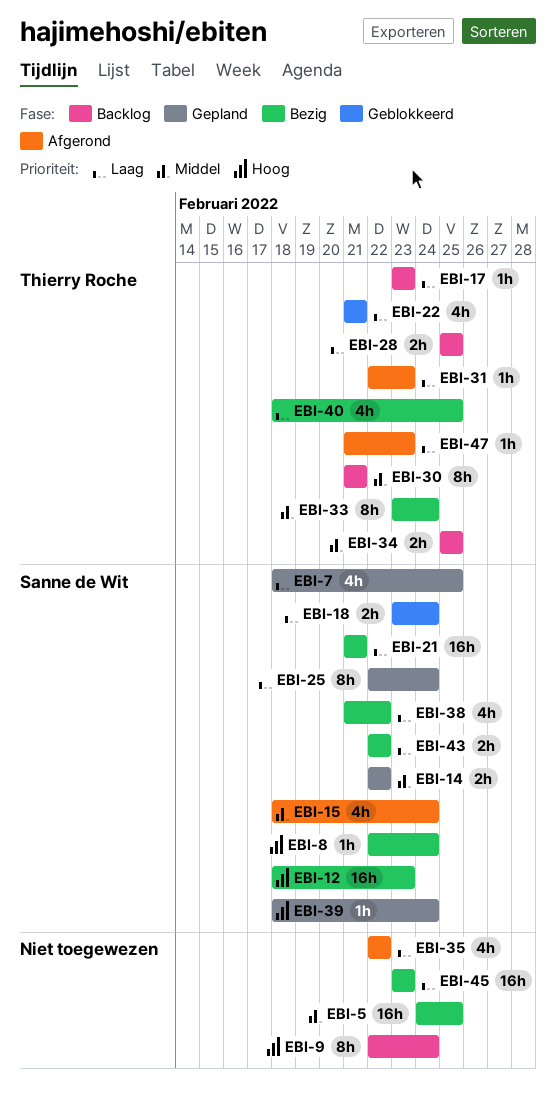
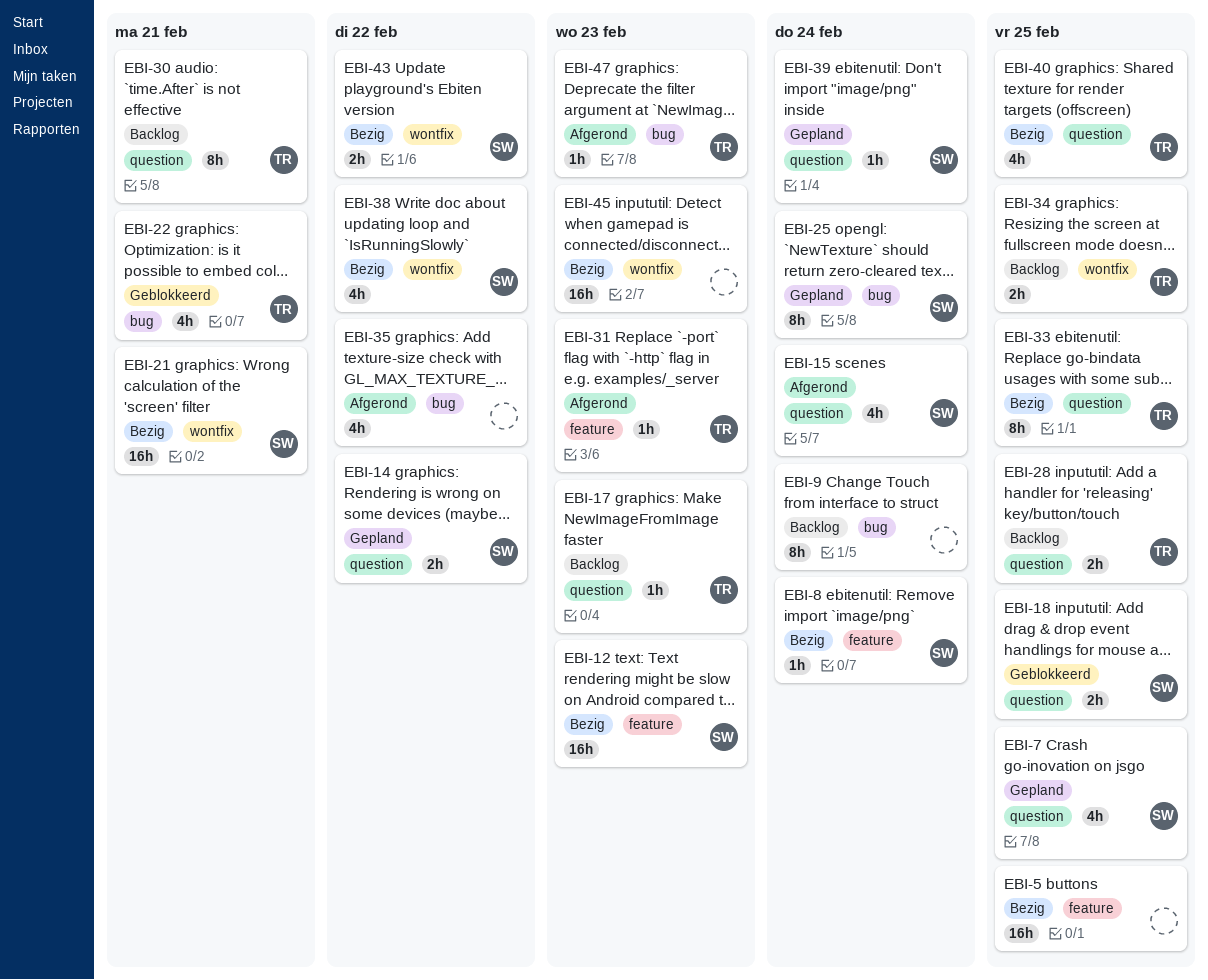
EBI-18, due: Feb 24 -> Feb 25
EBI-33, due: Feb 24 -> Feb 25

